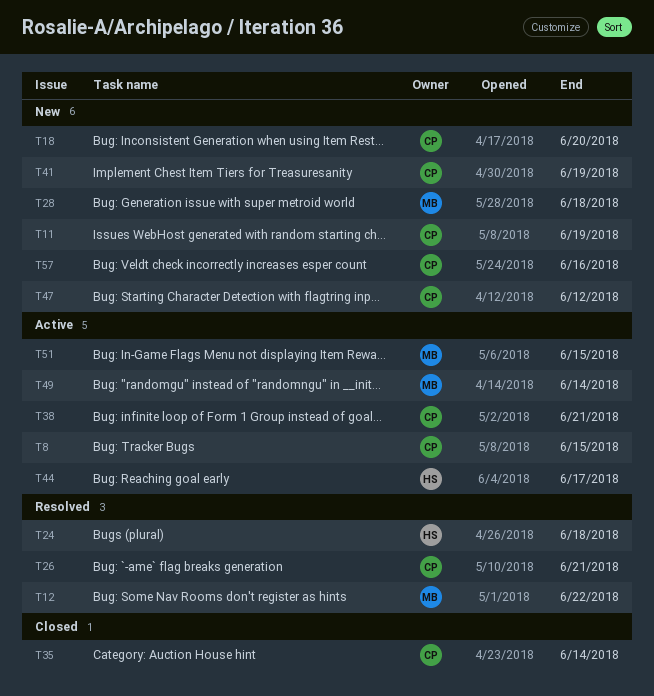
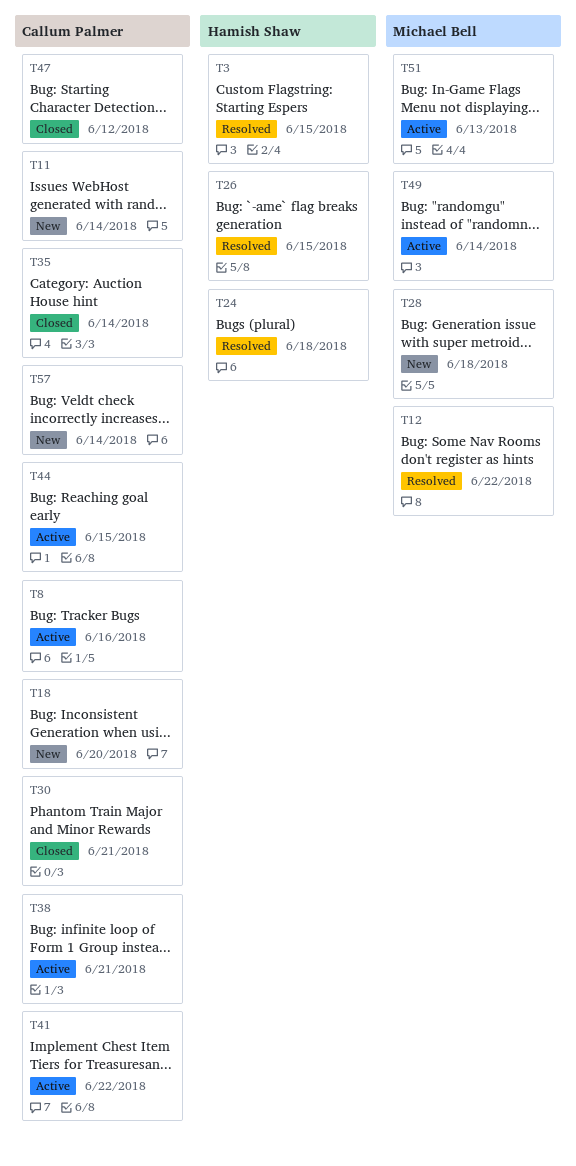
T3: none -> present
T8, due: Jun 15 -> Jun 16
T11, due: Jun 19 -> Jun 14
T26, owner: Callum Palmer -> Hamish Shaw
T26, due: Jun 21 -> Jun 15
T30: none -> present
T41, status: New -> Active
T41, due: Jun 19 -> Jun 22
T44, owner: Hamish Shaw -> Callum Palmer
T44, due: Jun 17 -> Jun 15
T47, status: New -> Closed
T51, due: Jun 15 -> Jun 13
T57, due: Jun 16 -> Jun 14

